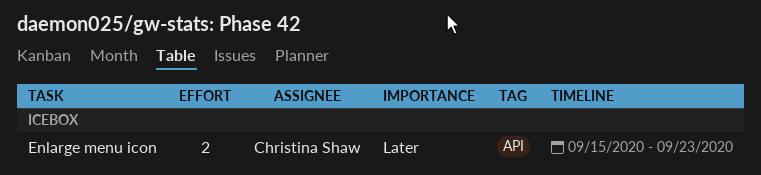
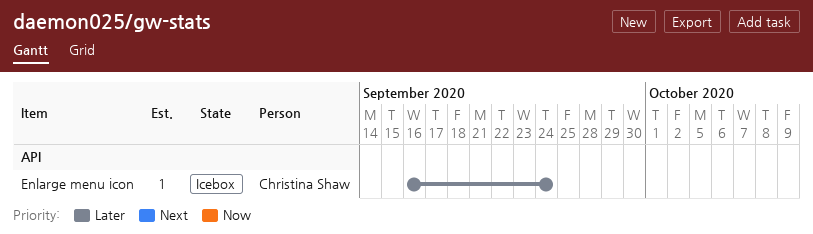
Enlarge menu icon, estimate: 2 -> 1
Enlarge menu icon, start: Sep 15 -> Sep 16
Enlarge menu icon, due: Sep 23 -> Sep 24

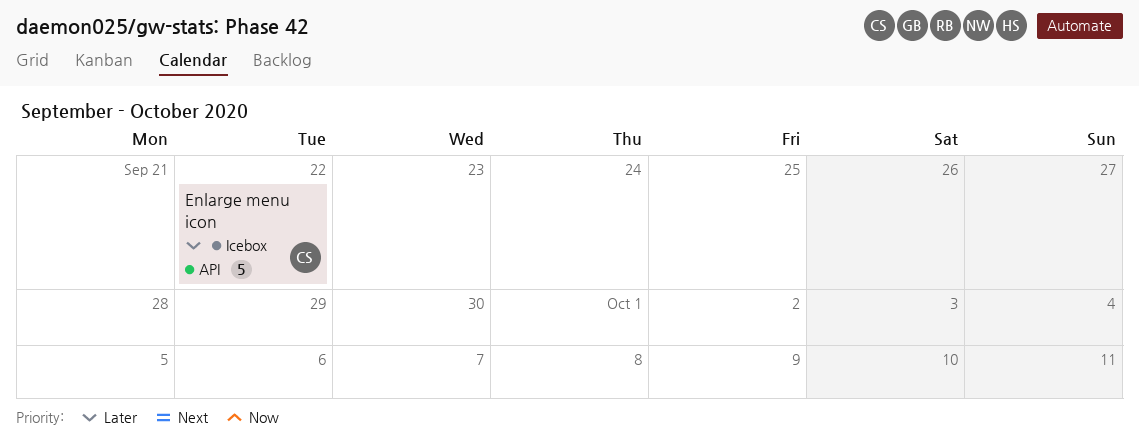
Enlarge menu icon, estimate: 1 -> 5
Enlarge menu icon, due: Sep 24 -> Sep 22

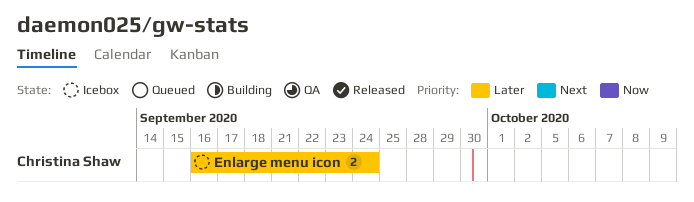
Enlarge menu icon, estimate: 5 -> 2
Enlarge menu icon, due: Sep 22 -> Sep 24

